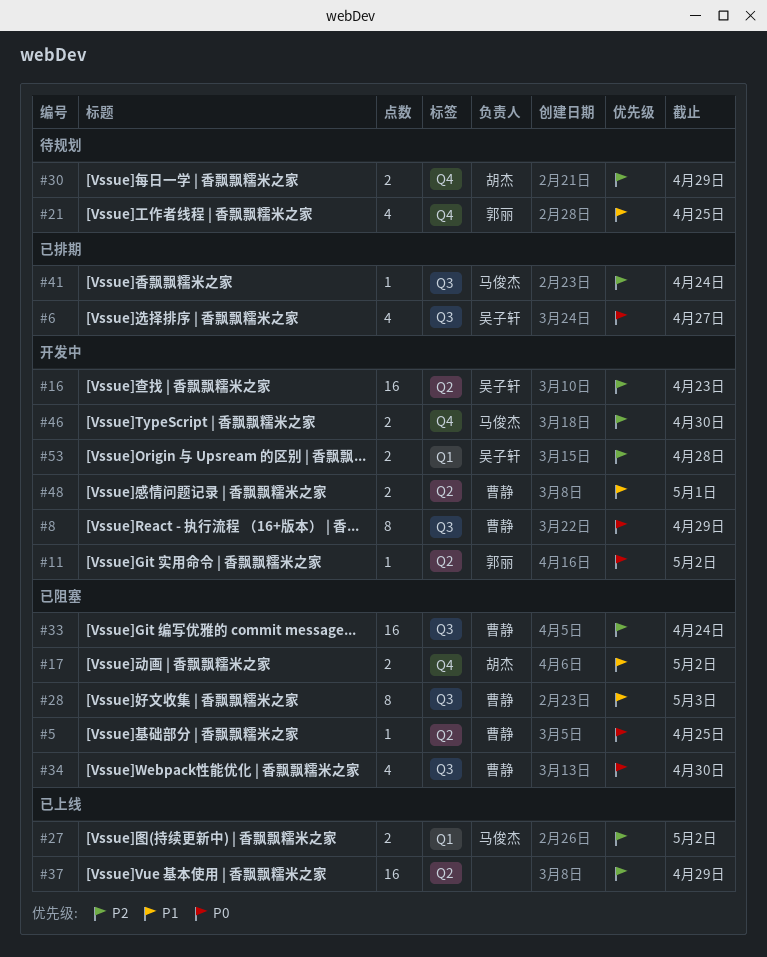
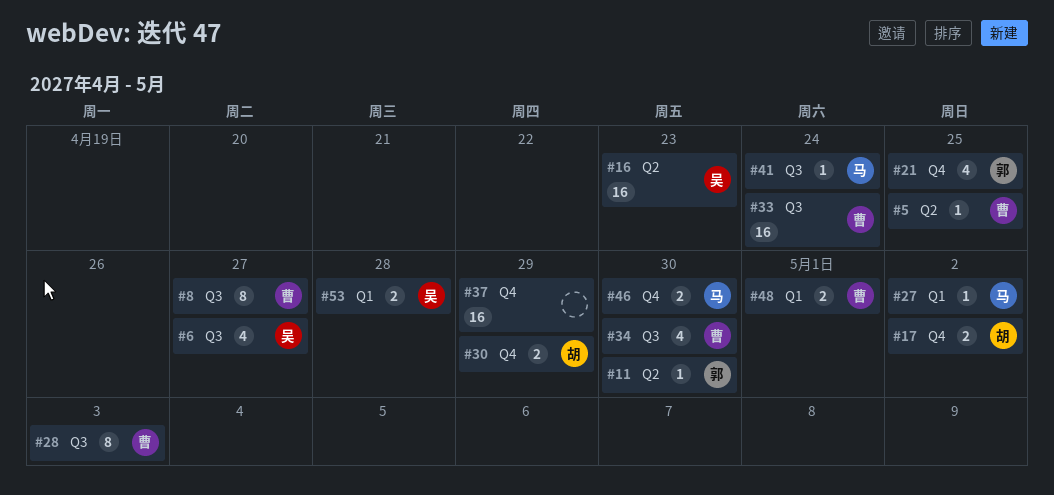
#8, due: Apr 29 -> Apr 27
#11, due: May 2 -> Apr 30
#27, estimate: 2 -> 1
#37, label: Q2 -> Q4
#48, label: Q2 -> Q1

